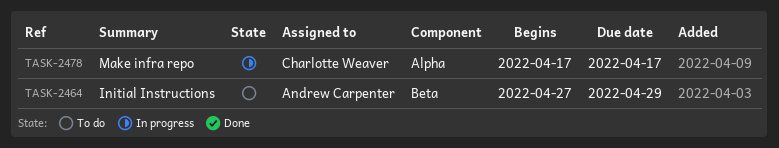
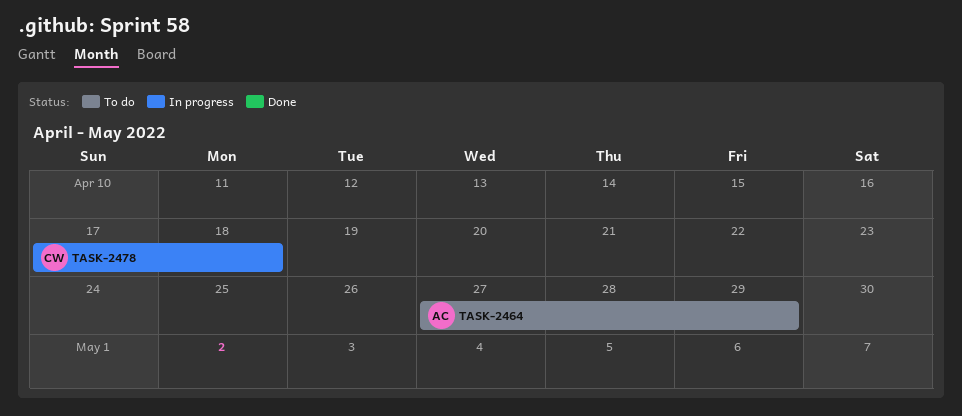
TASK-2478, due: Apr 17 -> Apr 18

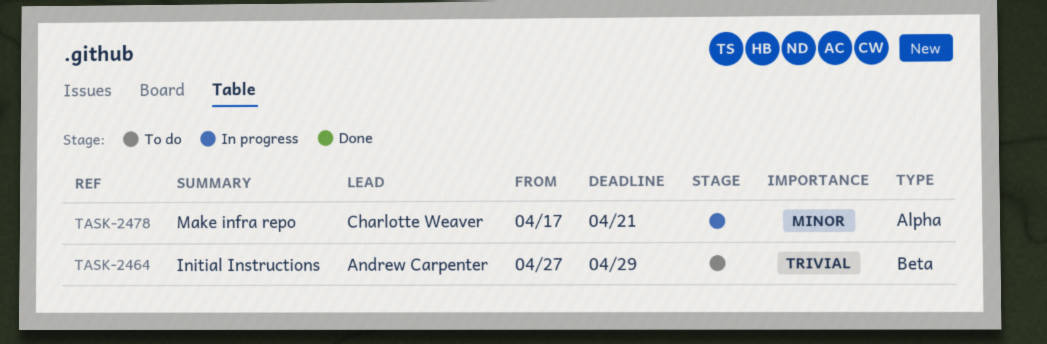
TASK-2478, due: Apr 18 -> Apr 21

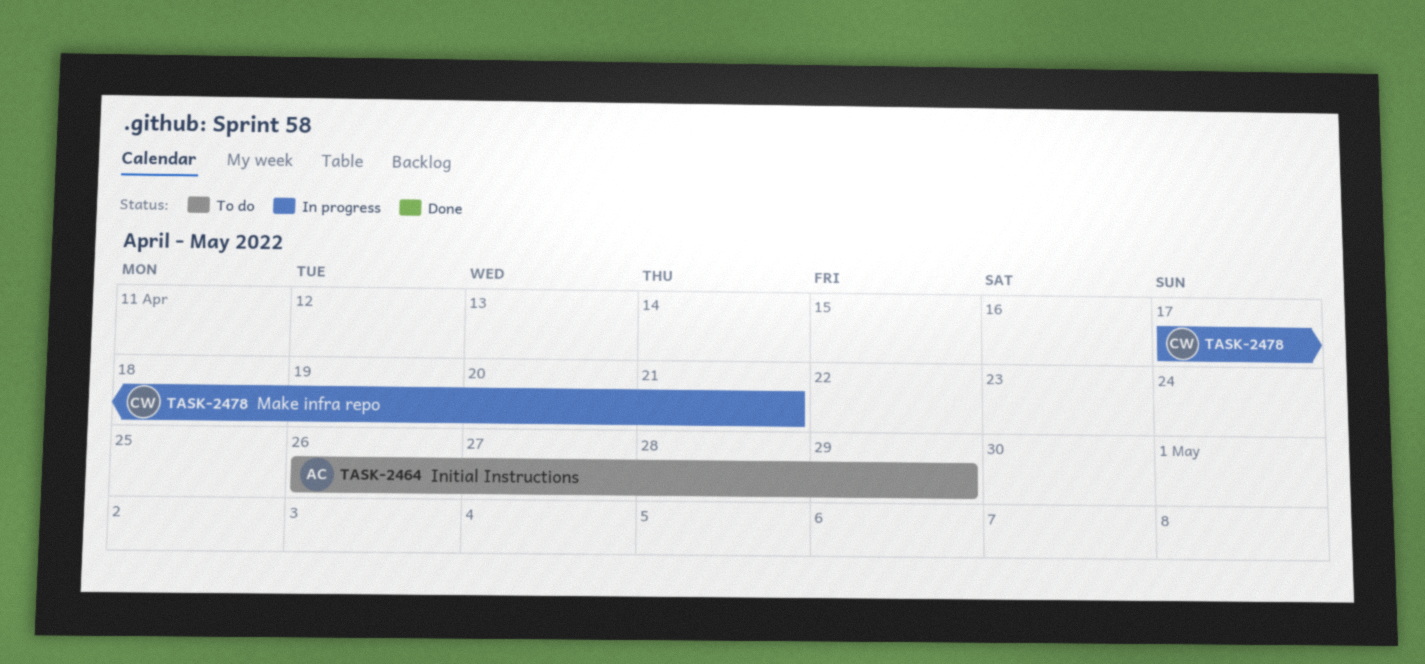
TASK-2464, start: Apr 27 -> Apr 26

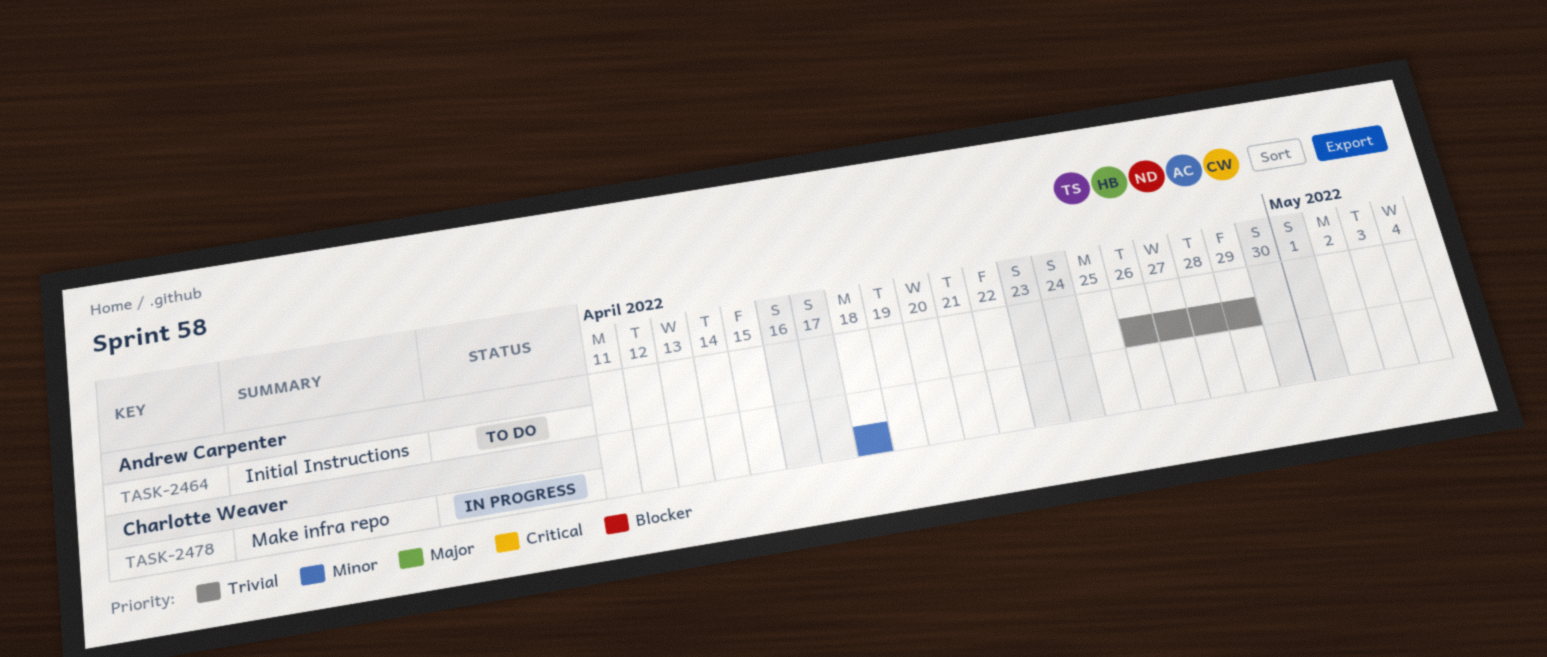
TASK-2478, start: Apr 17 -> Apr 18
TASK-2478, due: Apr 21 -> Apr 18

